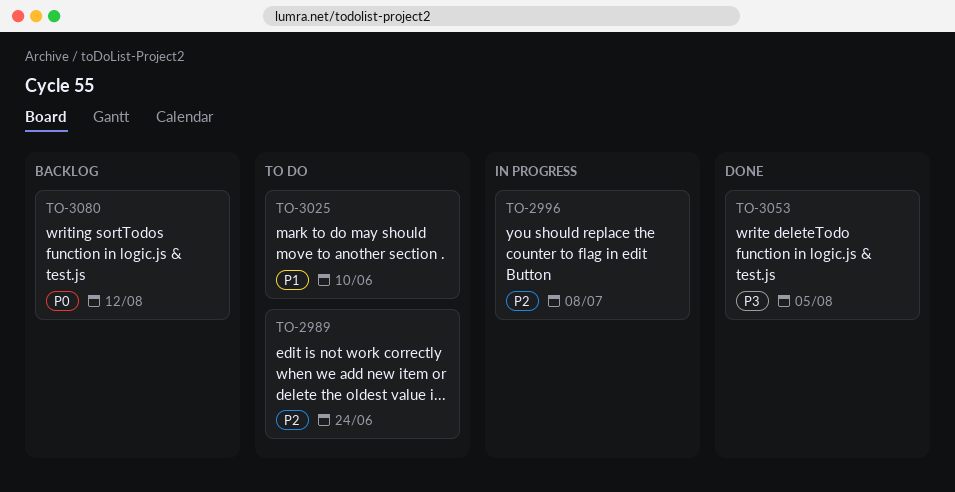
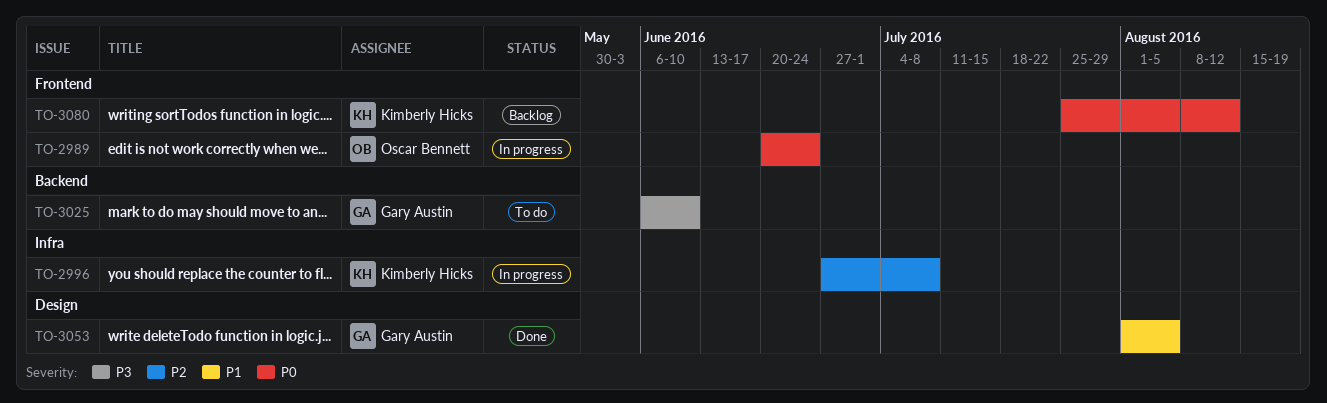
TO-2989, status: To do -> In progress
TO-2989, priority: P2 -> P0
TO-3025, priority: P1 -> P3
TO-3053, priority: P3 -> P1

